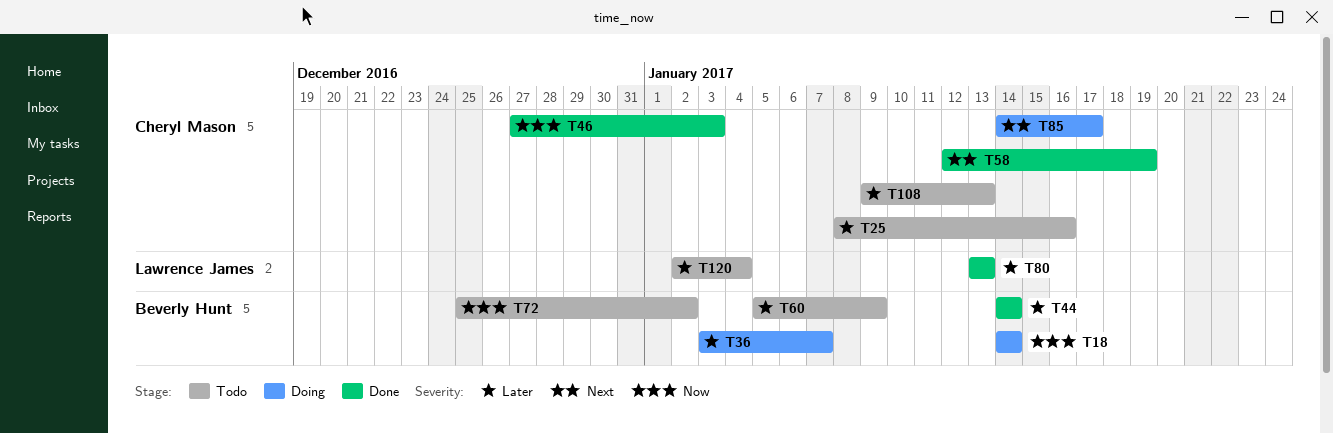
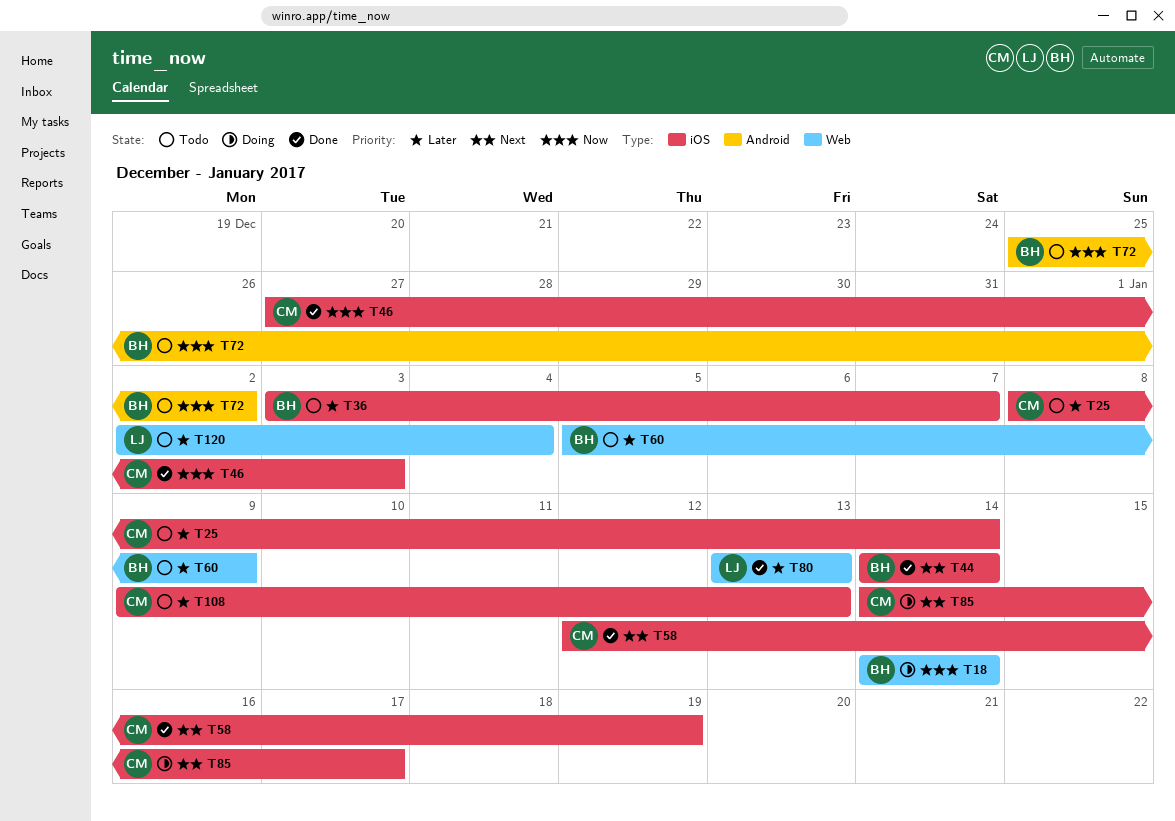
T25, due: Jan 16 -> Jan 14
T36, status: Doing -> Todo
T44, priority: Later -> Next

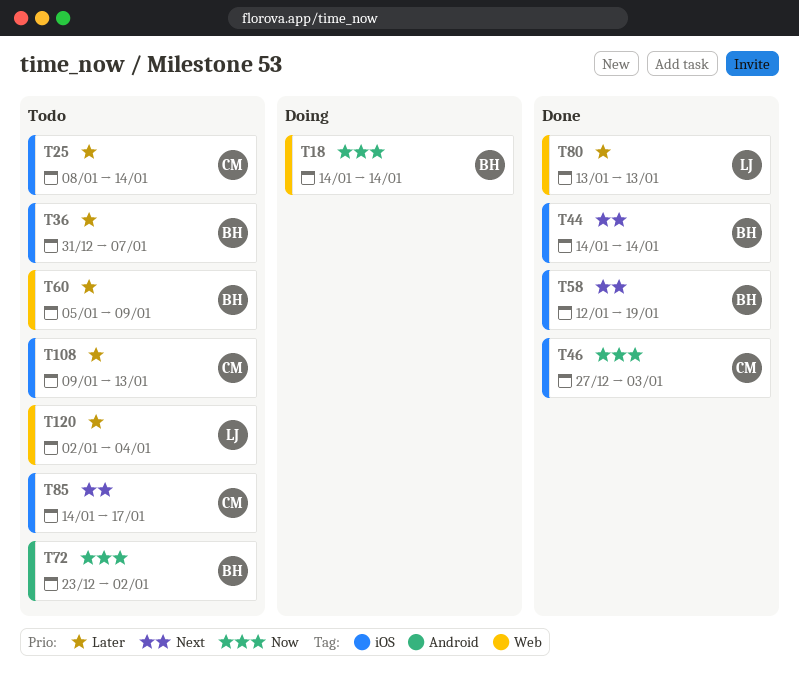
T36, start: Jan 3 -> Dec 31
T58, owner: CM -> BH
T72, start: Dec 25 -> Dec 23
T85, status: Doing -> Todo

